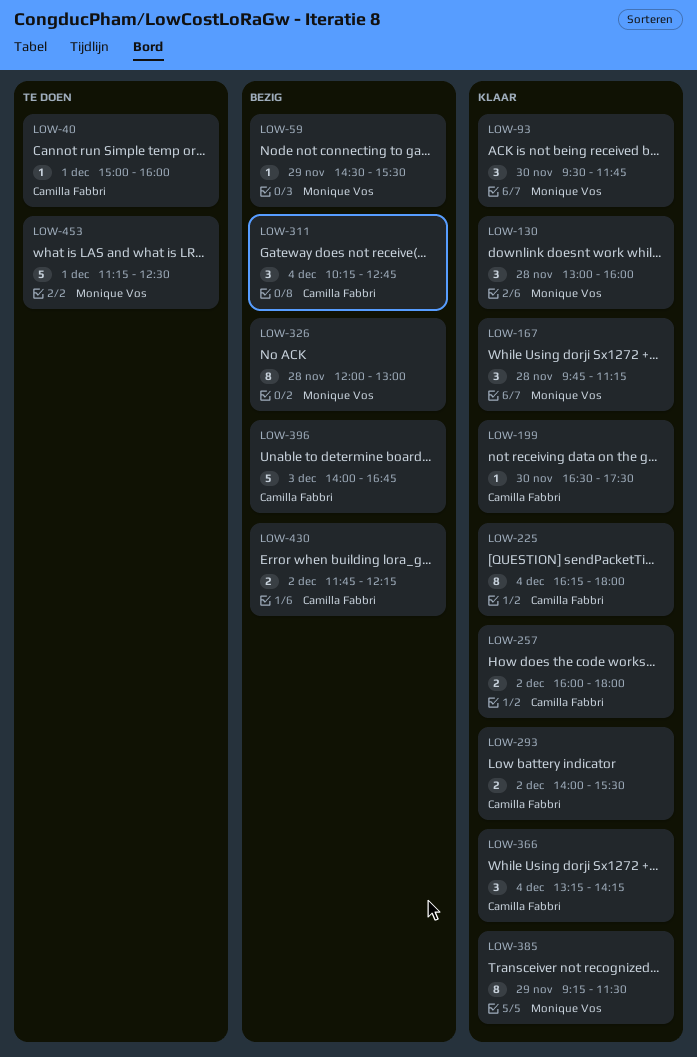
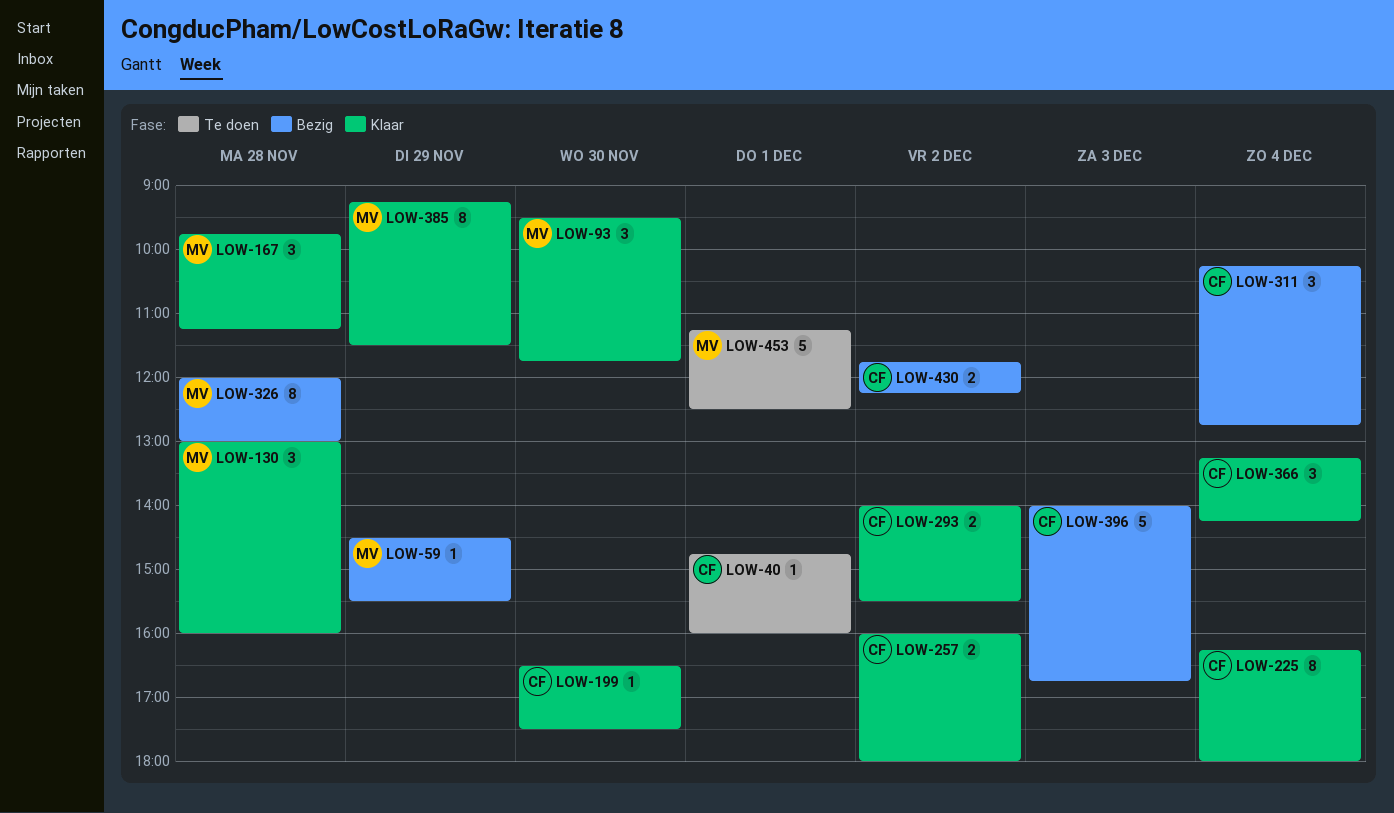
LOW-40, begins: 15:00 -> 14:45

